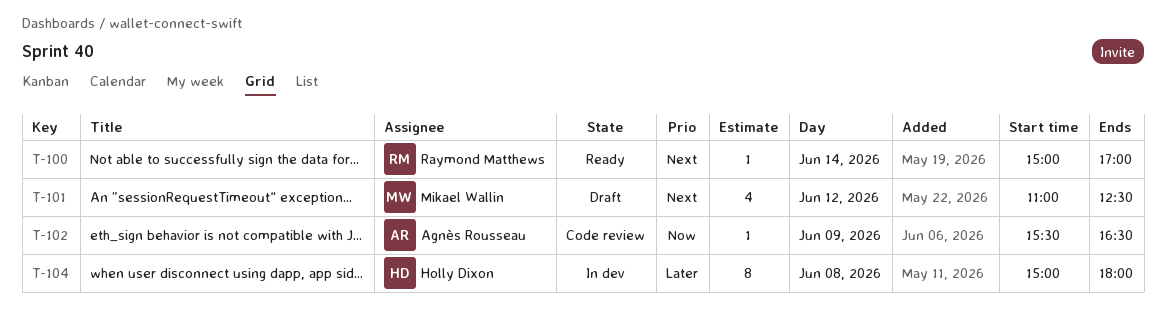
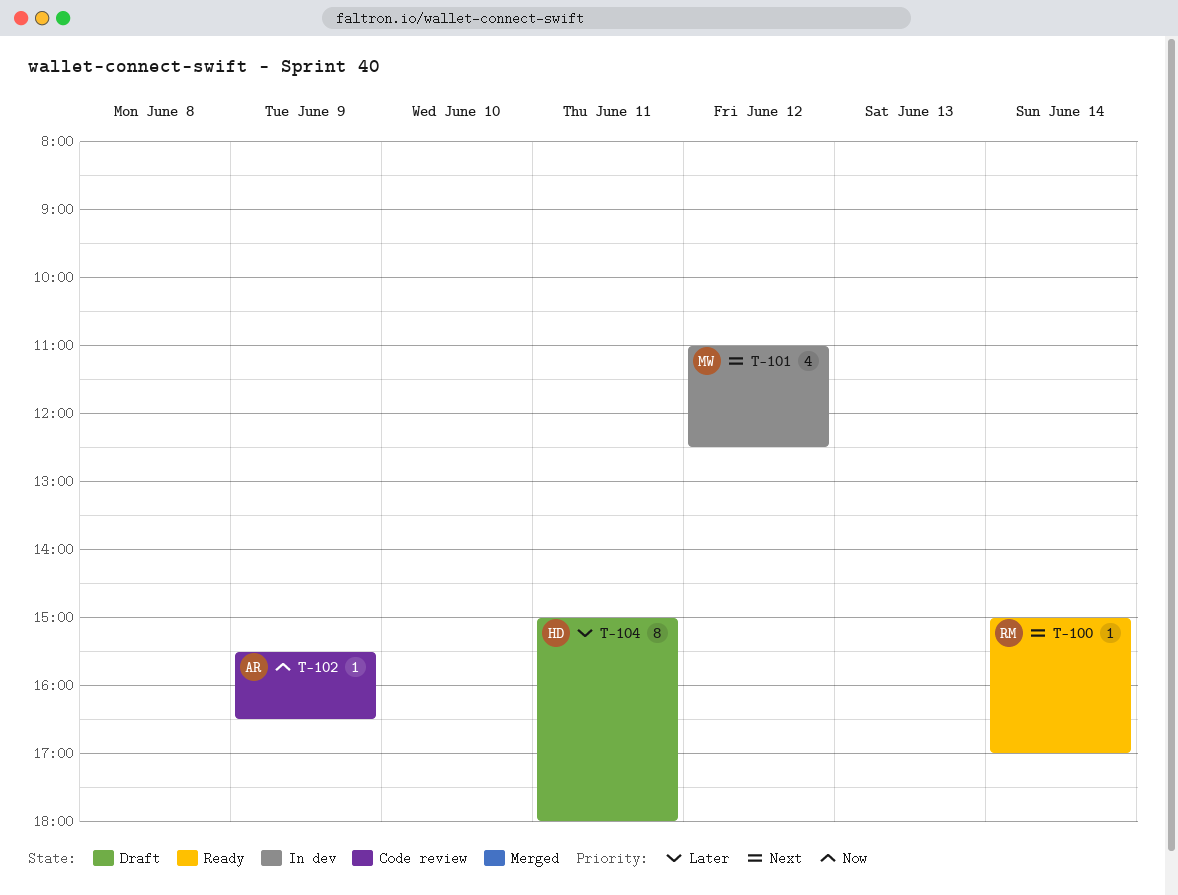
T-101, status: Draft -> In dev
T-104, status: In dev -> Draft
T-104, day: Jun 8 -> Jun 11

